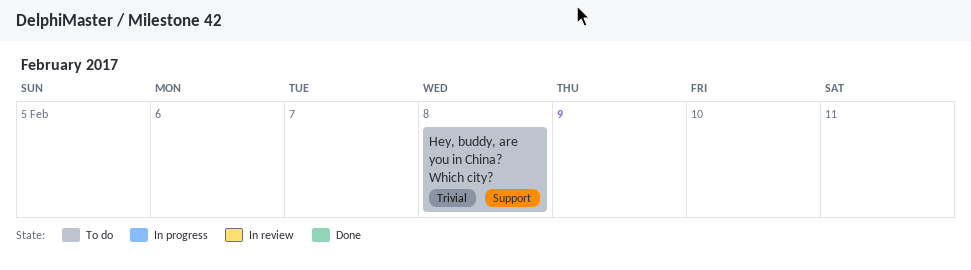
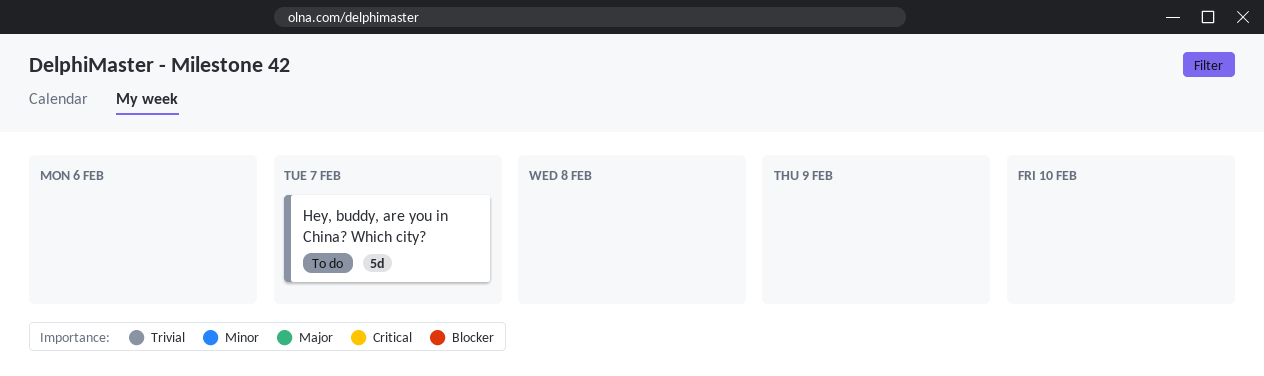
Hey, buddy, are you in China? Which city?, due: Feb 8 -> Feb 7

